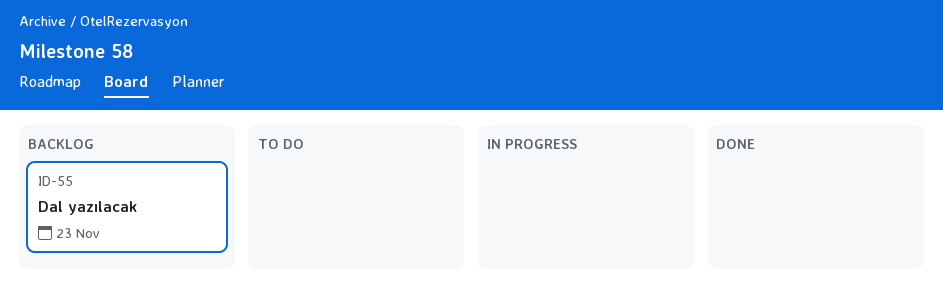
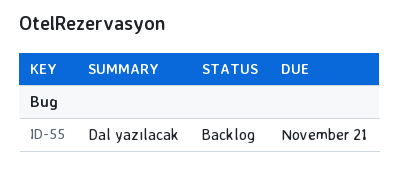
ID-55, due: Nov 23 -> Nov 21

